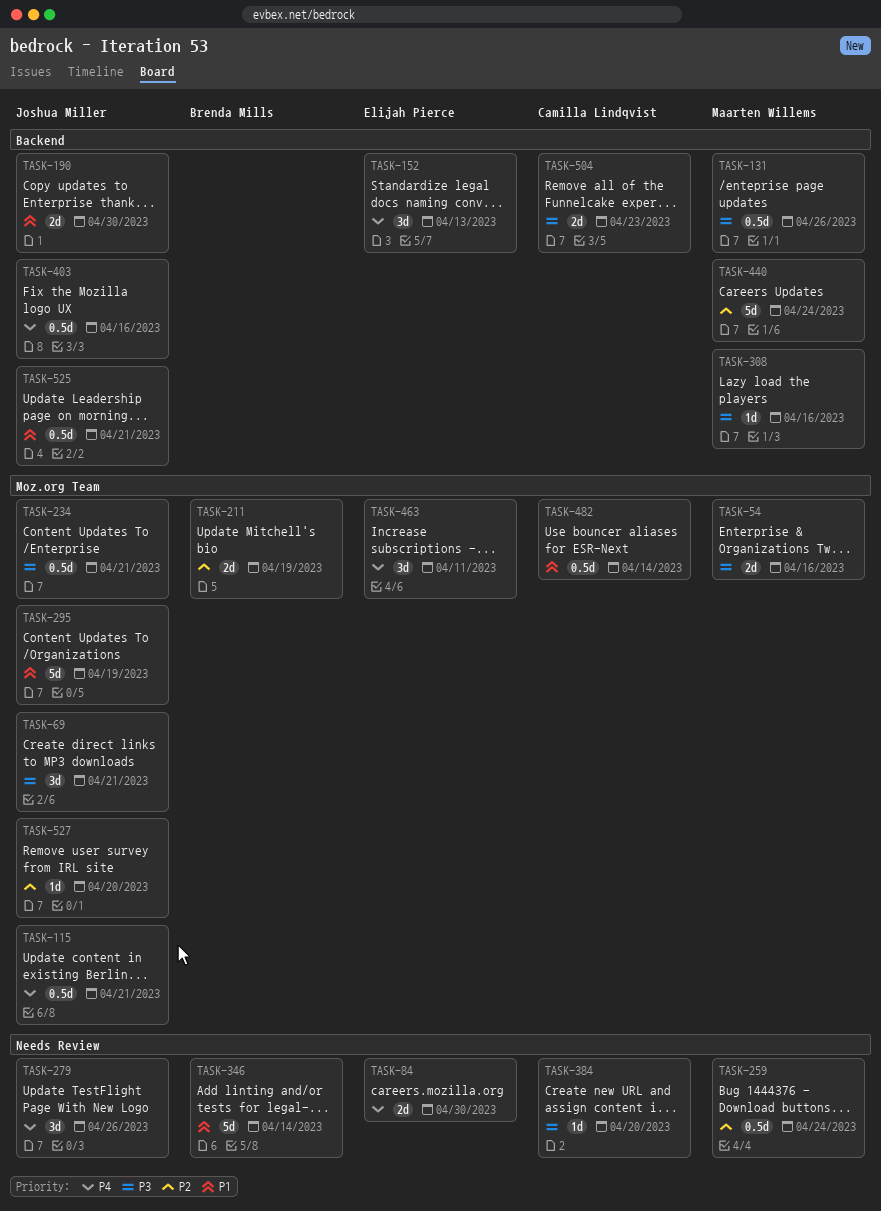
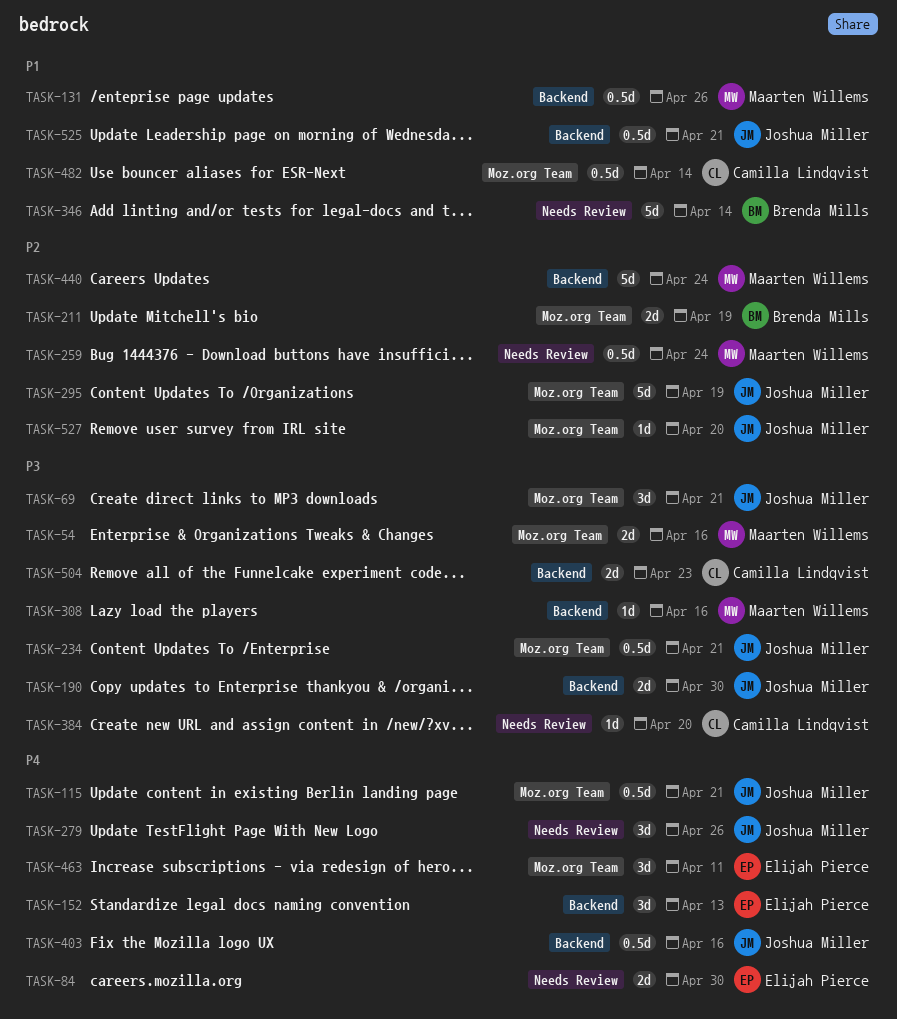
TASK-131, priority: P3 -> P1
TASK-190, priority: P1 -> P3
TASK-295, priority: P1 -> P2

